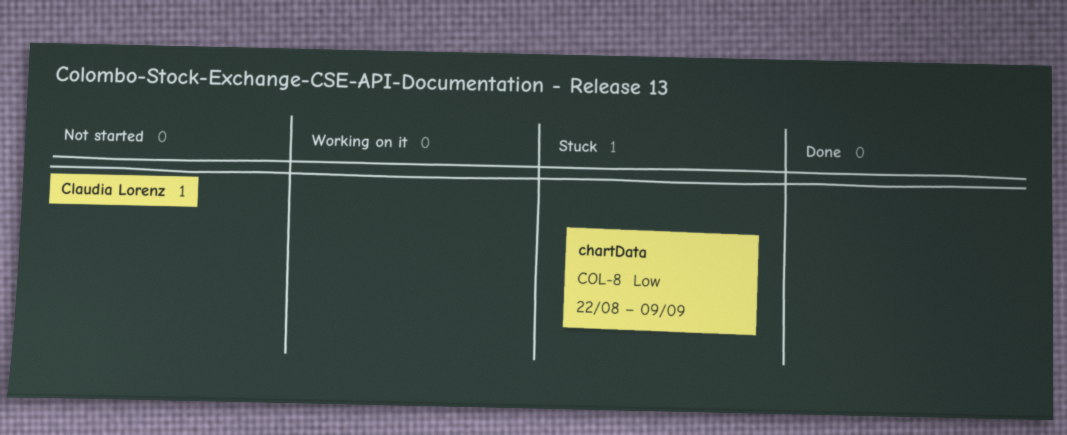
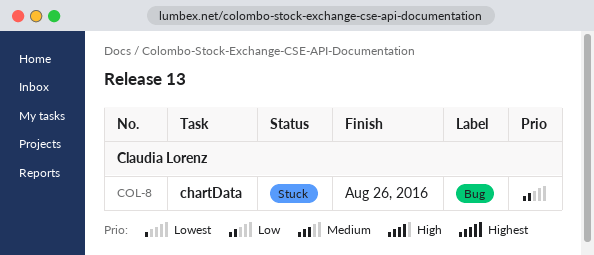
COL-8, due: Sep 9 -> Aug 26

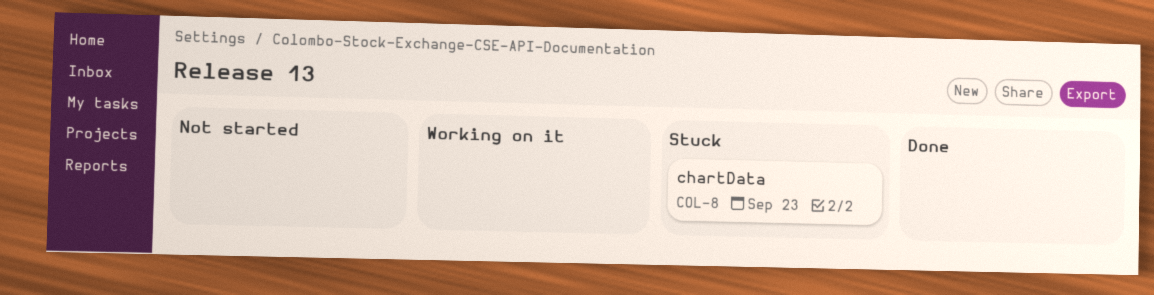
COL-8, due: Aug 26 -> Sep 23

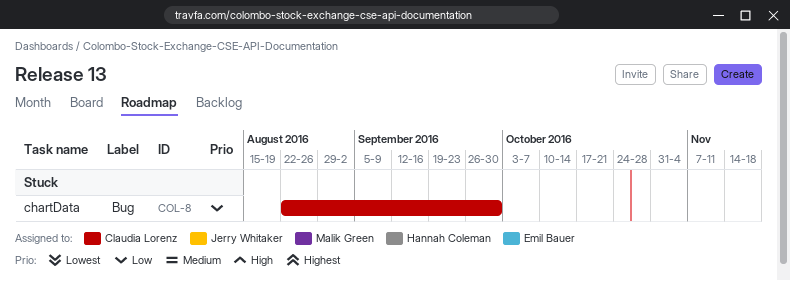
COL-8, due: Sep 23 -> Sep 30

